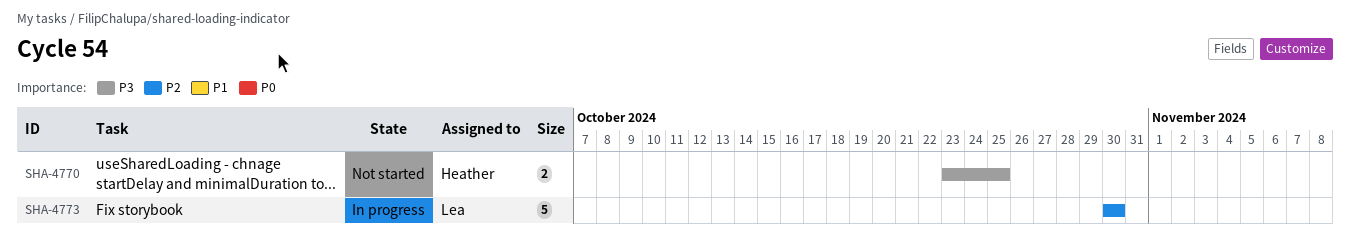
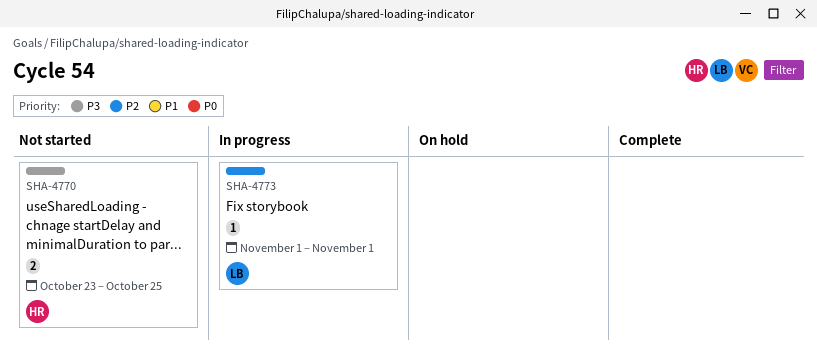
SHA-4773, estimate: 5 -> 1
SHA-4773, start: Oct 30 -> Nov 1
SHA-4773, due: Oct 30 -> Nov 1

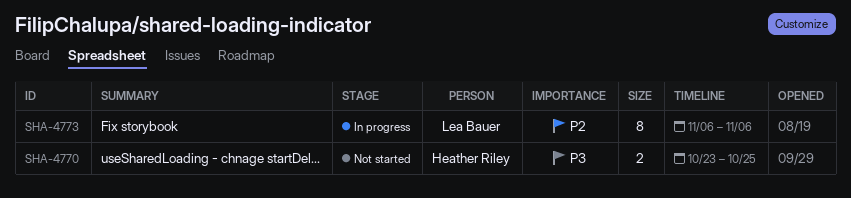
SHA-4773, estimate: 1 -> 8
SHA-4773, start: Nov 1 -> Nov 6
SHA-4773, due: Nov 1 -> Nov 6

